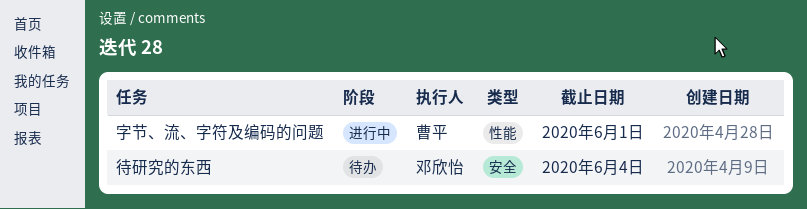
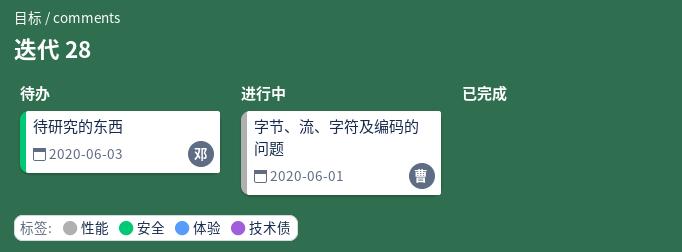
待研究的东西, due: Jun 4 -> Jun 3

